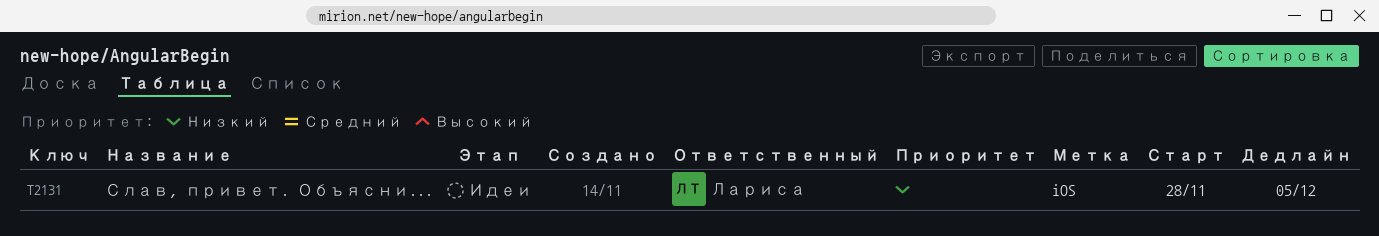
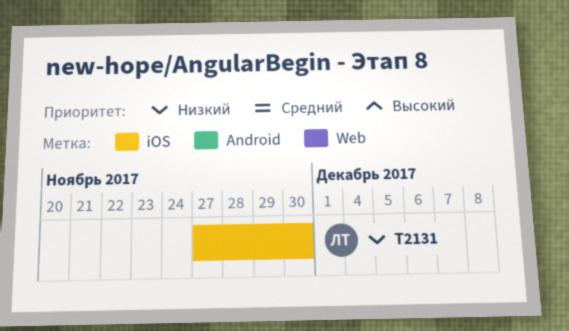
T2131, start: Nov 28 -> Nov 27
T2131, due: Dec 5 -> Nov 30

